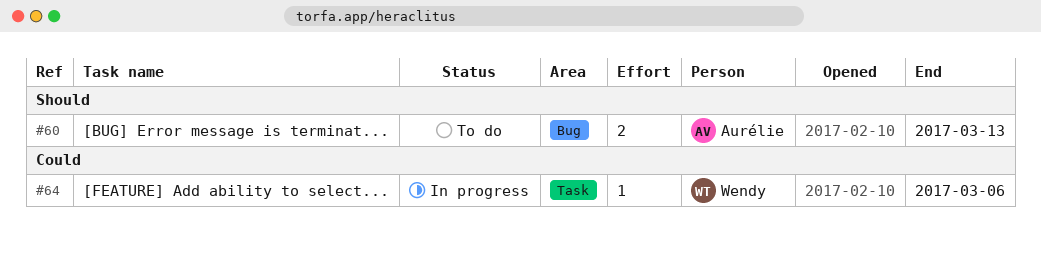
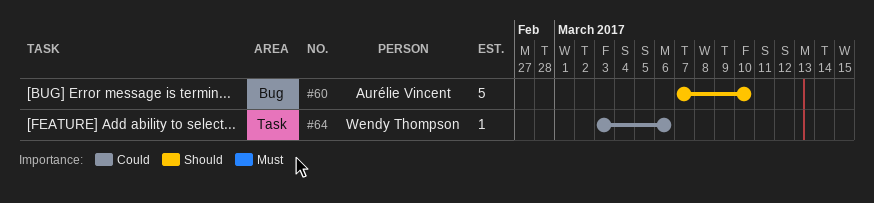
#60, estimate: 2 -> 5
#60, due: Mar 13 -> Mar 10

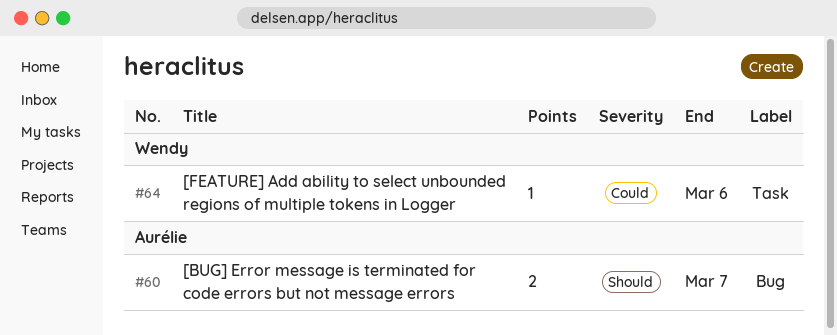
#60, estimate: 5 -> 2
#60, due: Mar 10 -> Mar 7

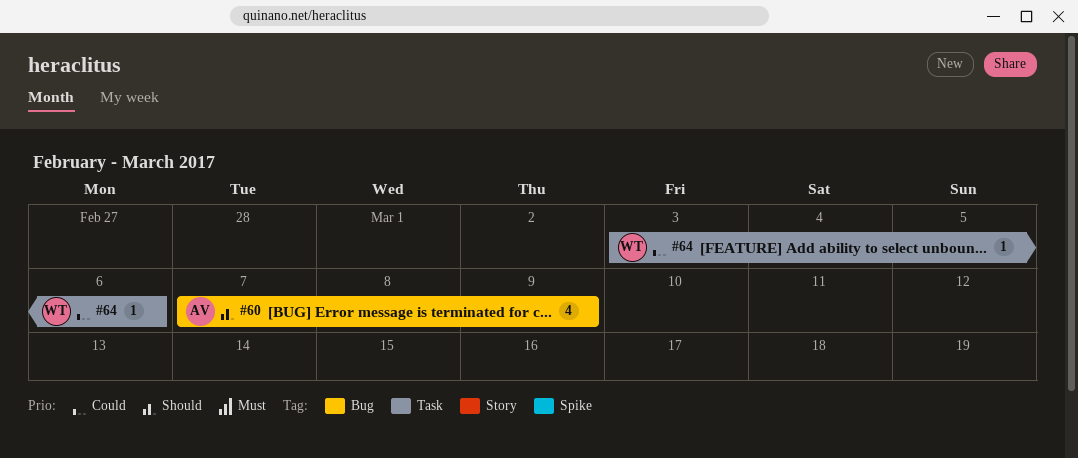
#60, estimate: 2 -> 4
#60, due: Mar 7 -> Mar 9

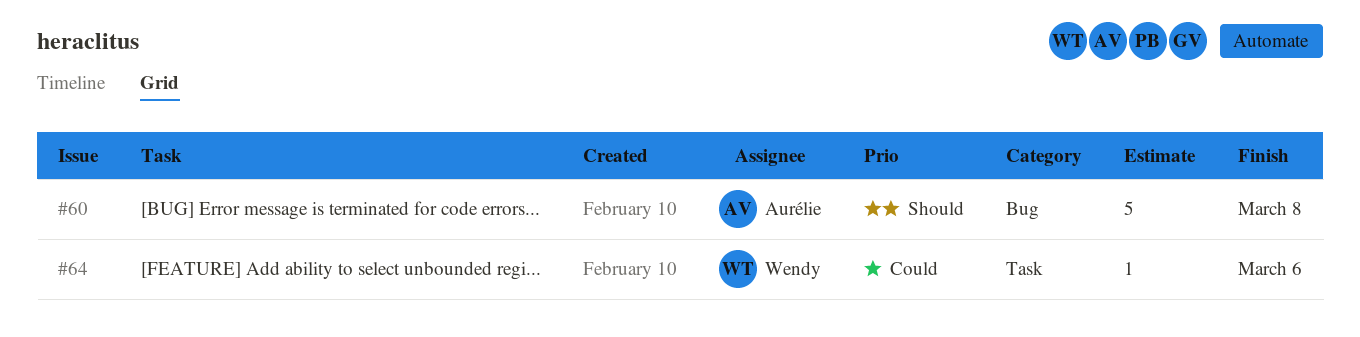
#60, estimate: 4 -> 5
#60, due: Mar 9 -> Mar 8

